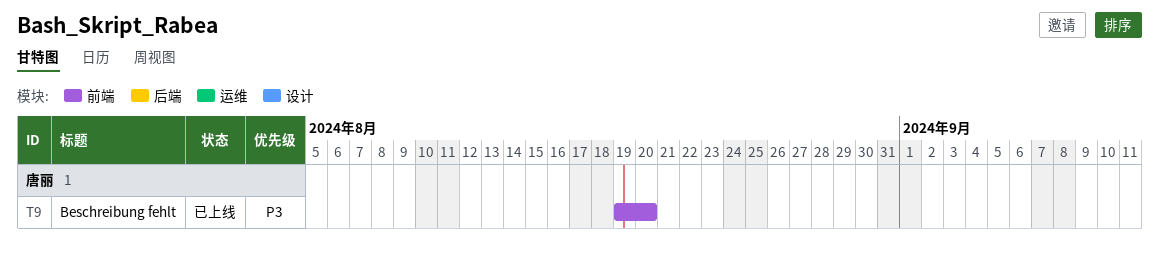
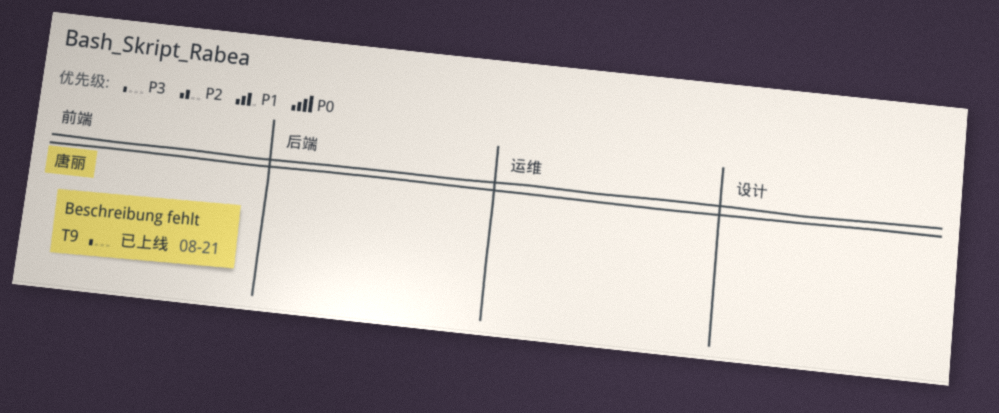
T9, due: Aug 20 -> Aug 21

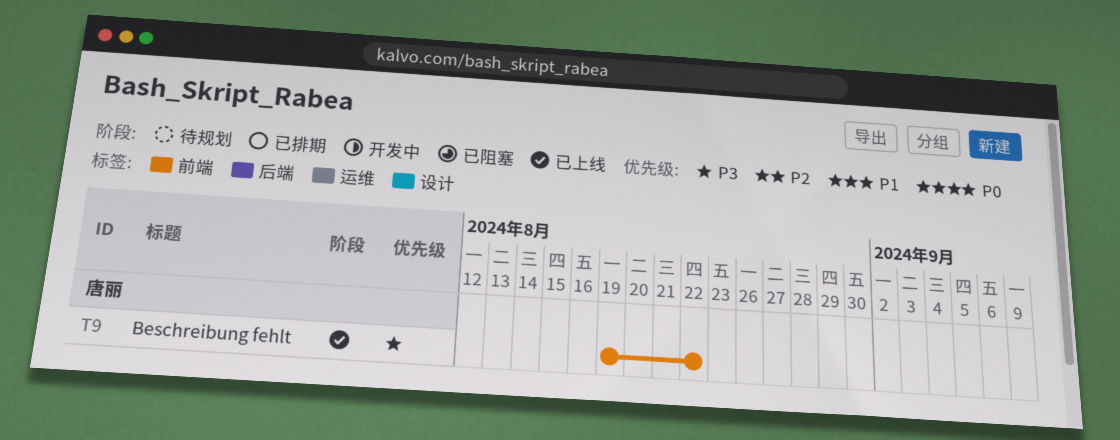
T9, due: Aug 21 -> Aug 22

